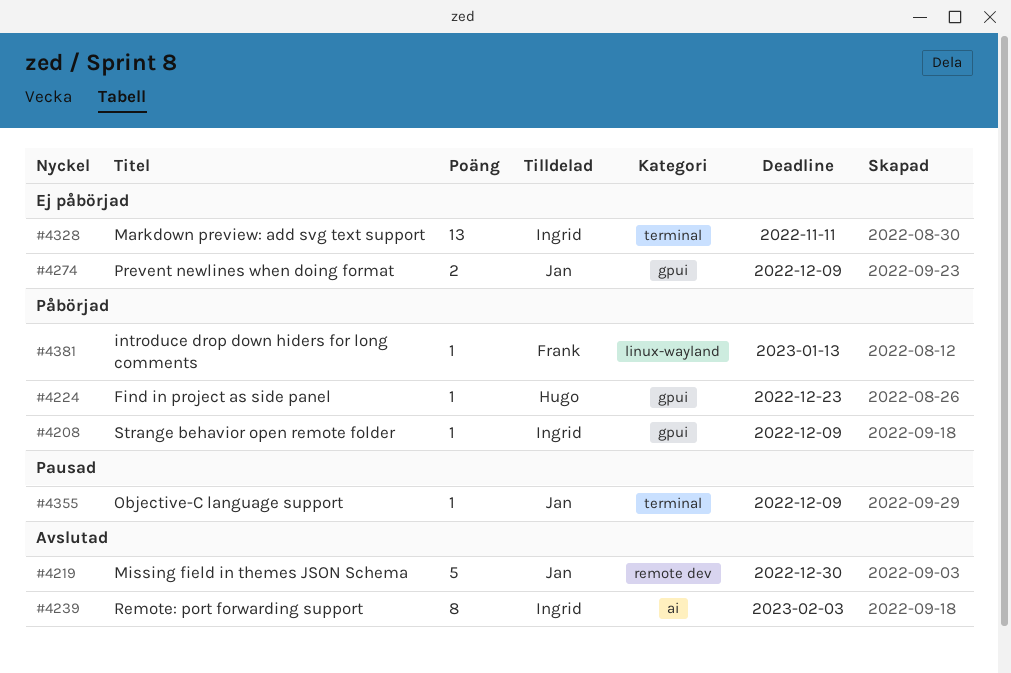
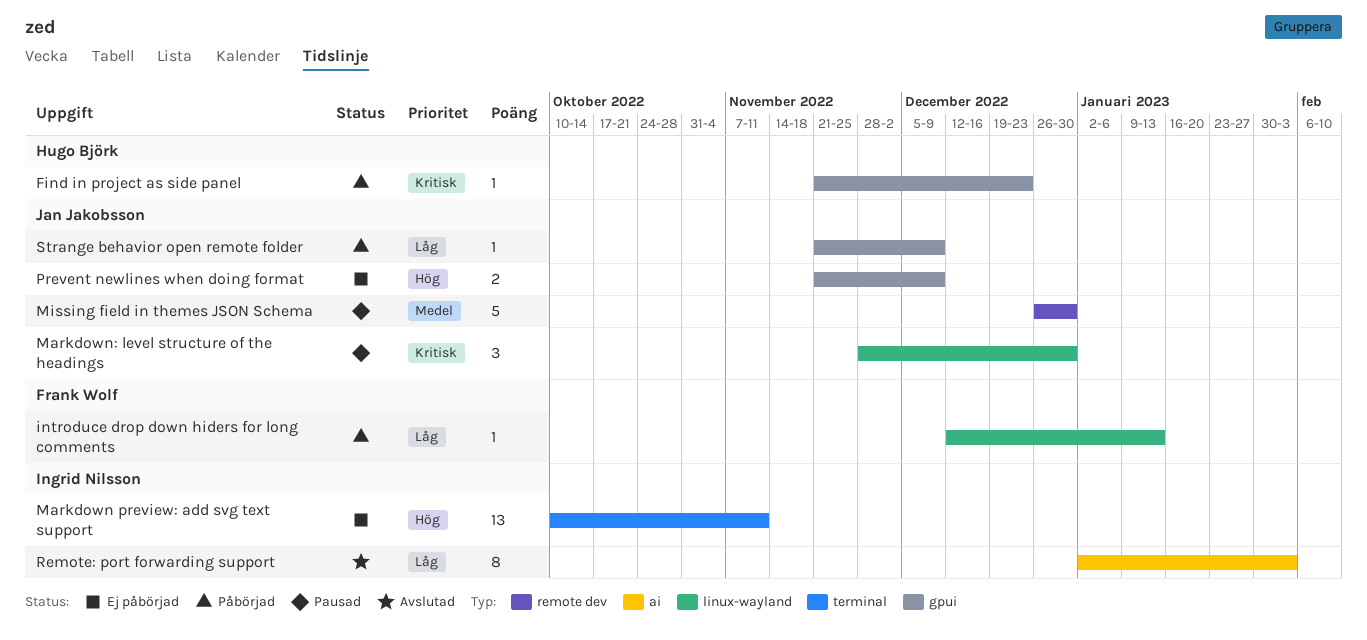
Markdown: level structure of the headings: none -> present
Missing field in themes JSON Schema, status: Avslutad -> Pausad
Objective-C language support: present -> none
Strange behavior open remote folder, owner: Ingrid Nilsson -> Jan Jakobsson

